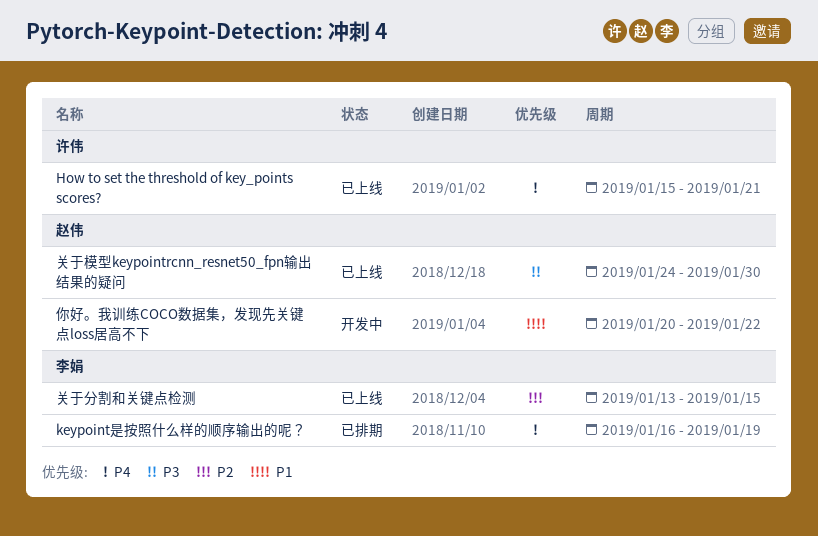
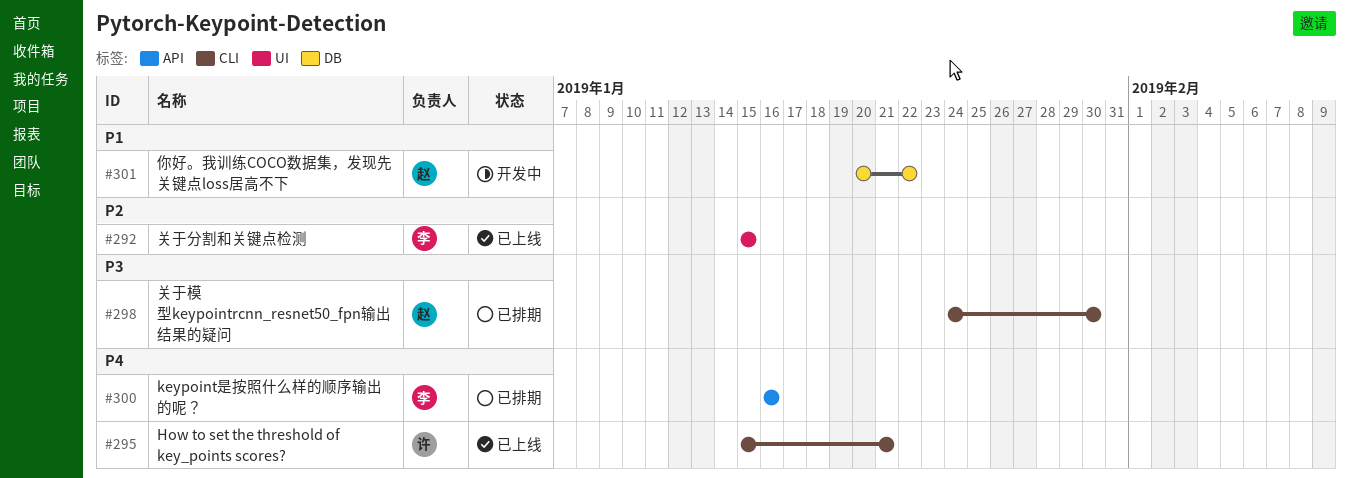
keypoint是按照什么样的顺序输出的呢？, due: Jan 19 -> Jan 16
关于分割和关键点检测, start: Jan 13 -> Jan 15
关于模型keypointrcnn_resnet50_fpn输出结果的疑问, status: 已上线 -> 已排期

